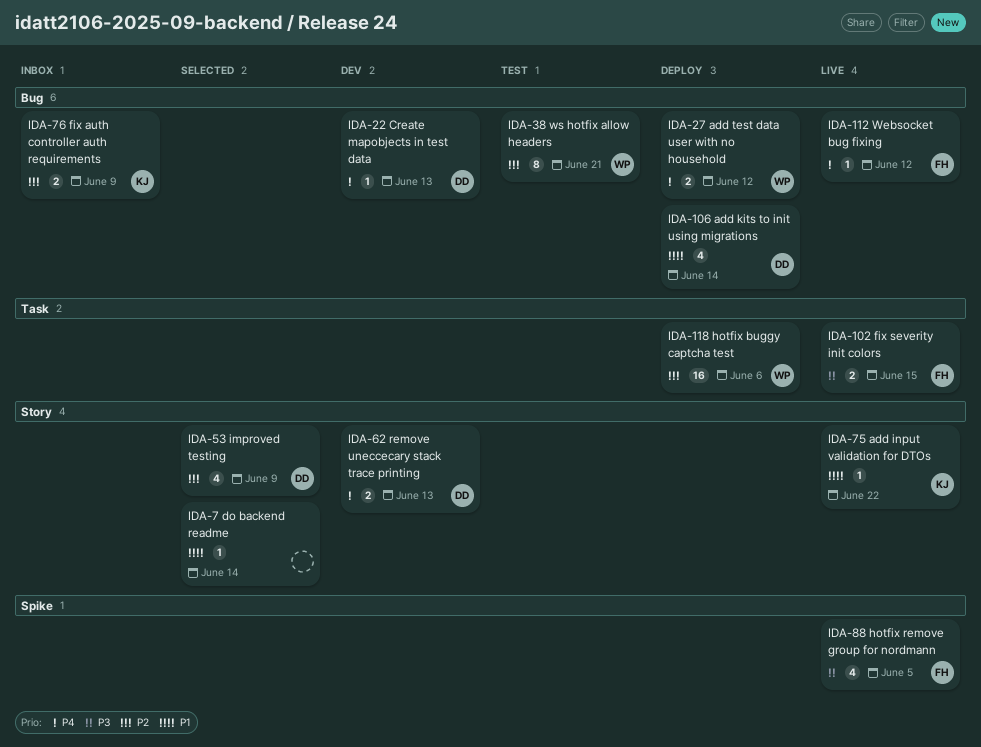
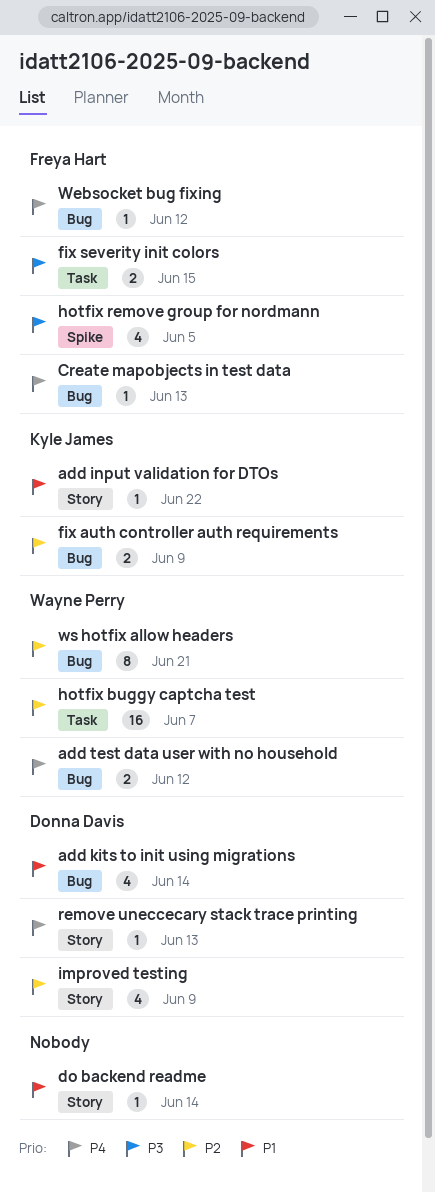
Create mapobjects in test data, owner: Donna Davis -> Freya Hart
hotfix buggy captcha test, due: Jun 6 -> Jun 7
remove uneccecary stack trace printing, estimate: 2 -> 1

